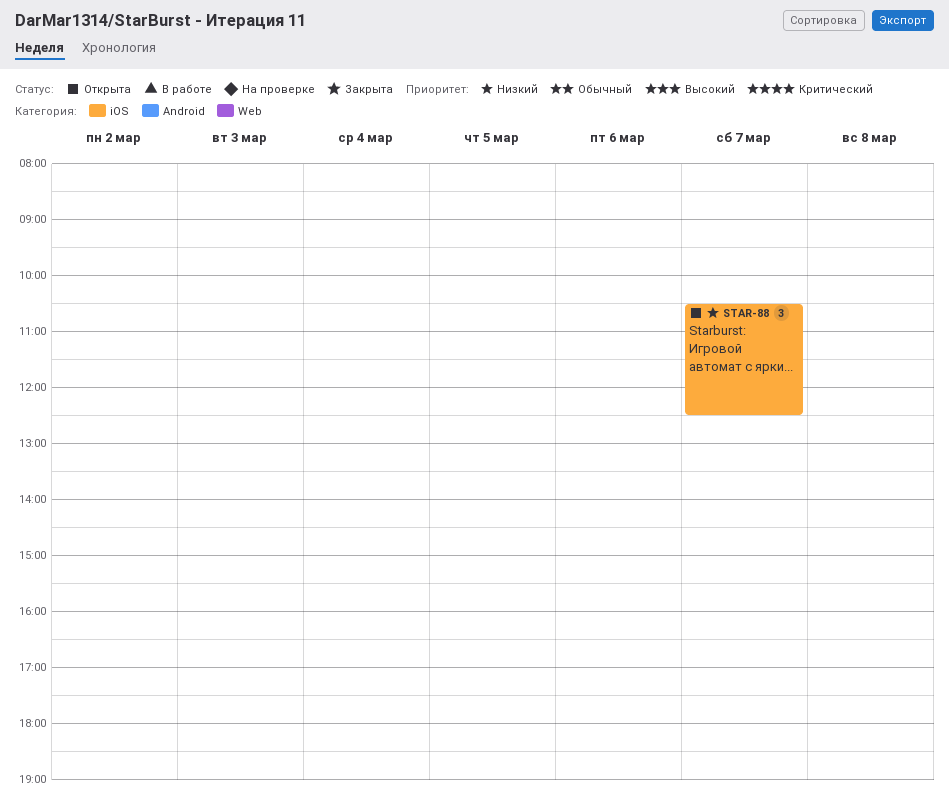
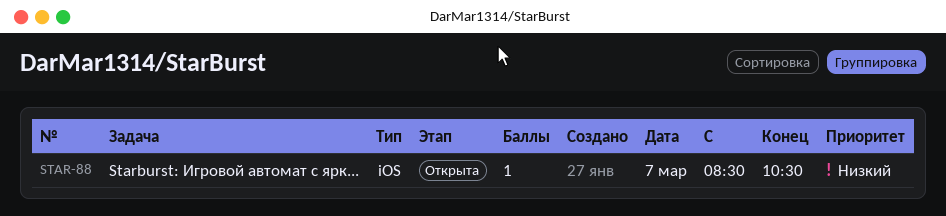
STAR-88, estimate: 3 -> 1
STAR-88, begins: 10:30 -> 08:30
STAR-88, ends: 12:30 -> 10:30

